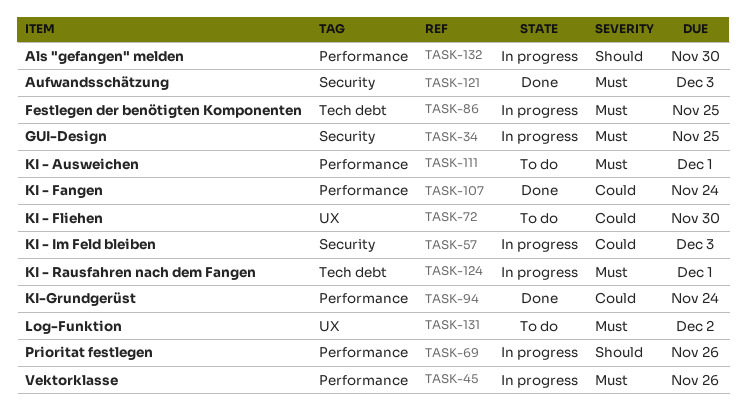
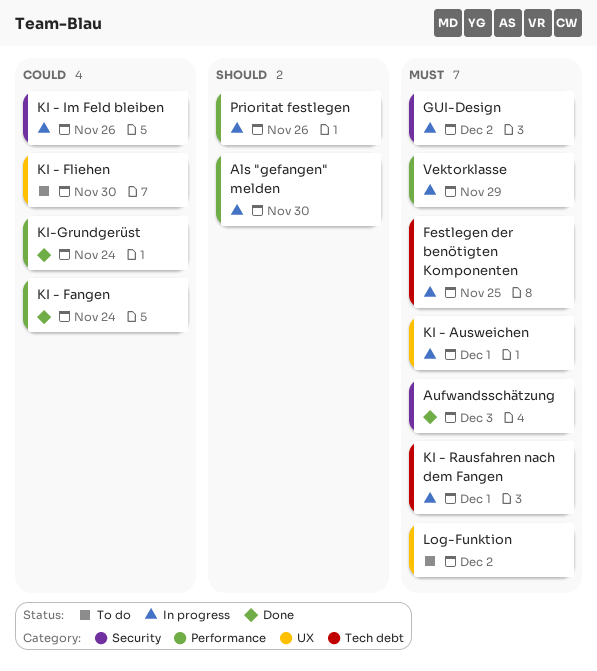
GUI-Design, due: Nov 25 -> Dec 2
KI - Ausweichen, status: To do -> In progress
KI - Ausweichen, label: Performance -> UX
KI - Im Feld bleiben, due: Dec 3 -> Nov 26
Vektorklasse, due: Nov 26 -> Nov 29

